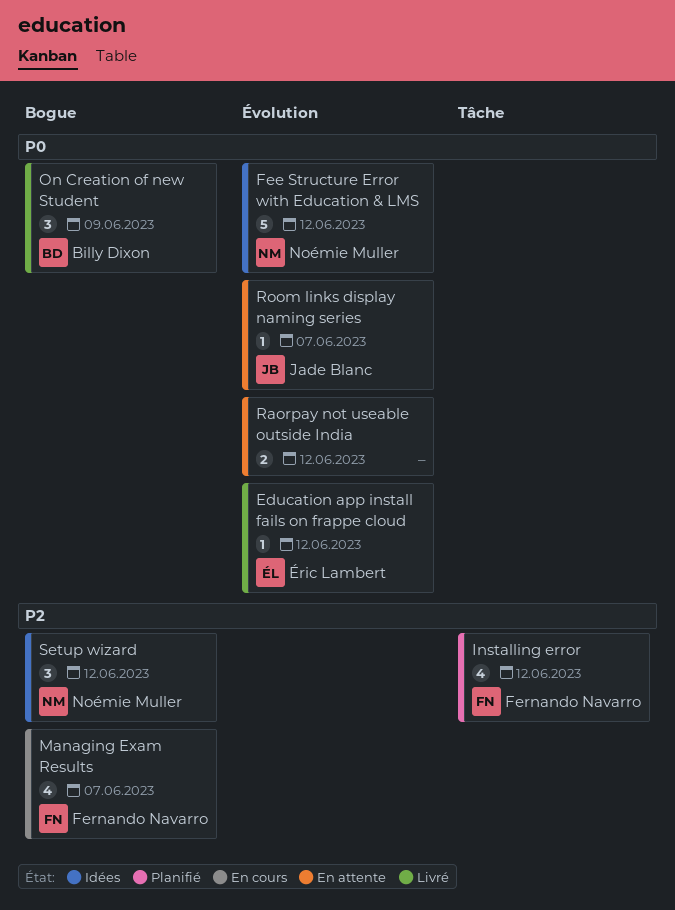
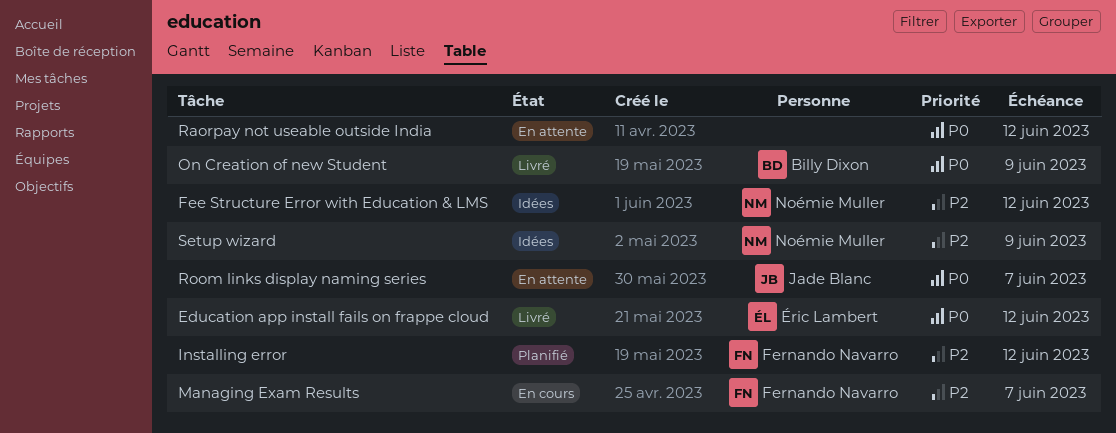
Fee Structure Error with Education & LMS, priority: P0 -> P2
Setup wizard, due: Jun 12 -> Jun 9

